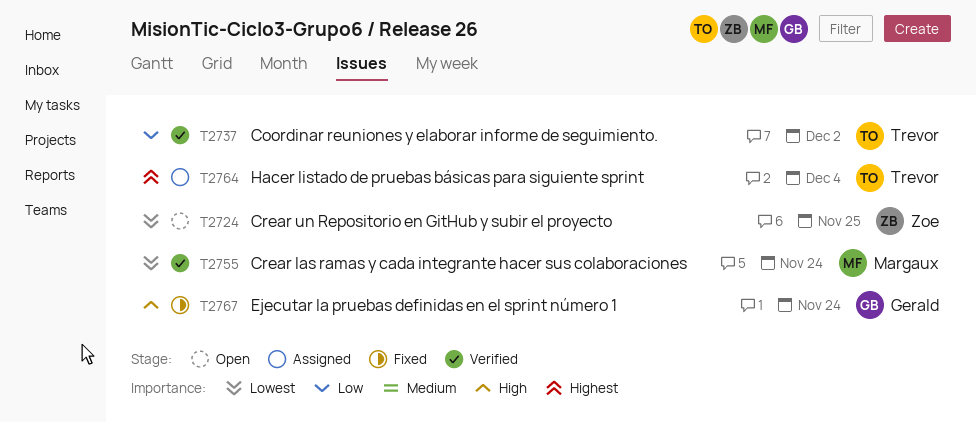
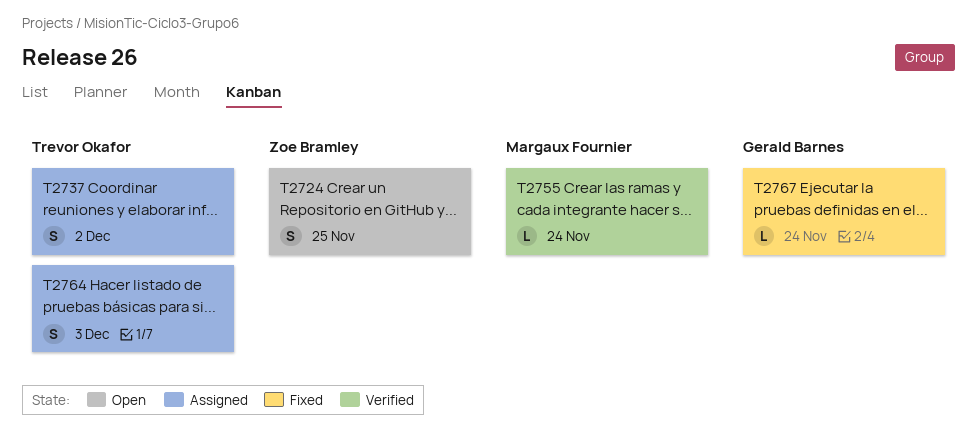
T2737, status: Verified -> Assigned
T2764, due: Dec 4 -> Dec 3

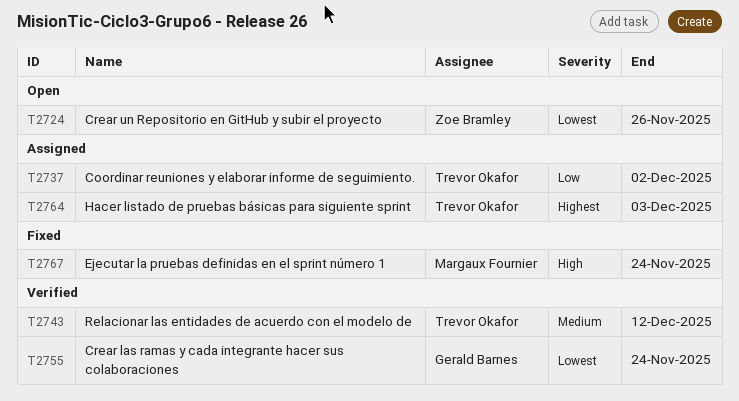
T2724, due: Nov 25 -> Nov 26
T2743: none -> present
T2755, owner: Margaux Fournier -> Gerald Barnes
T2767, owner: Gerald Barnes -> Margaux Fournier

